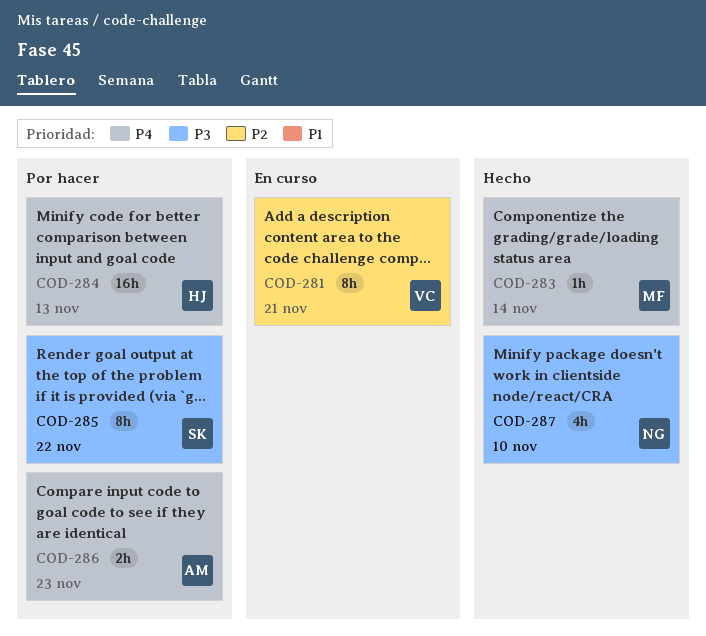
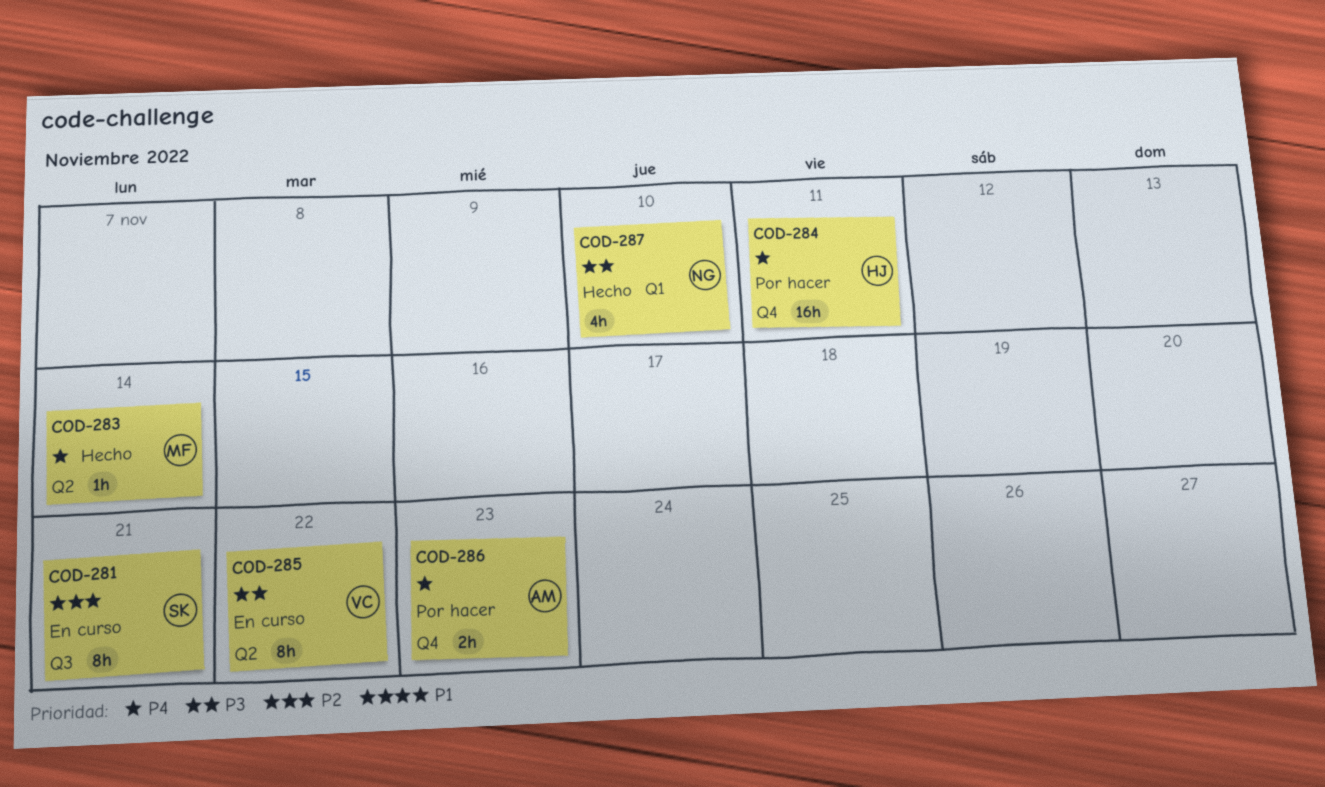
COD-281, owner: VC -> SK
COD-284, due: Nov 13 -> Nov 11
COD-285, status: Por hacer -> En curso
COD-285, owner: SK -> VC

